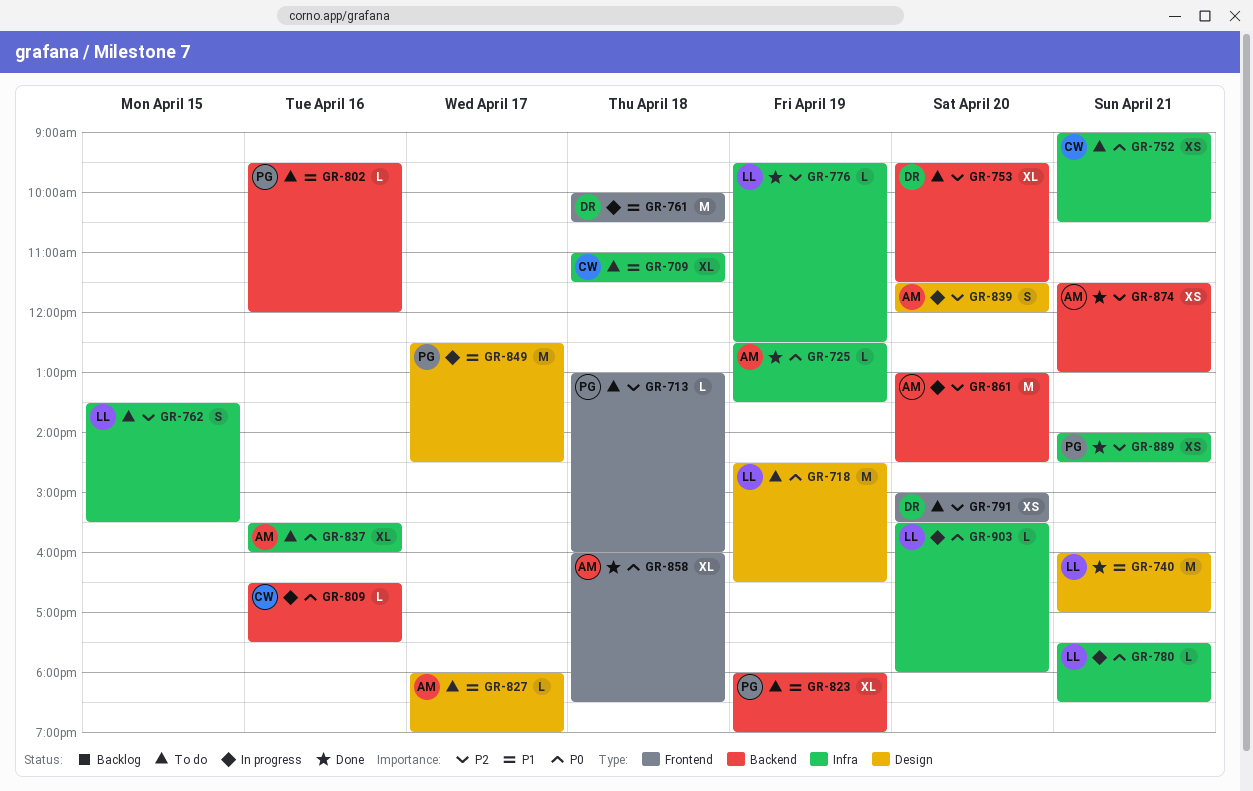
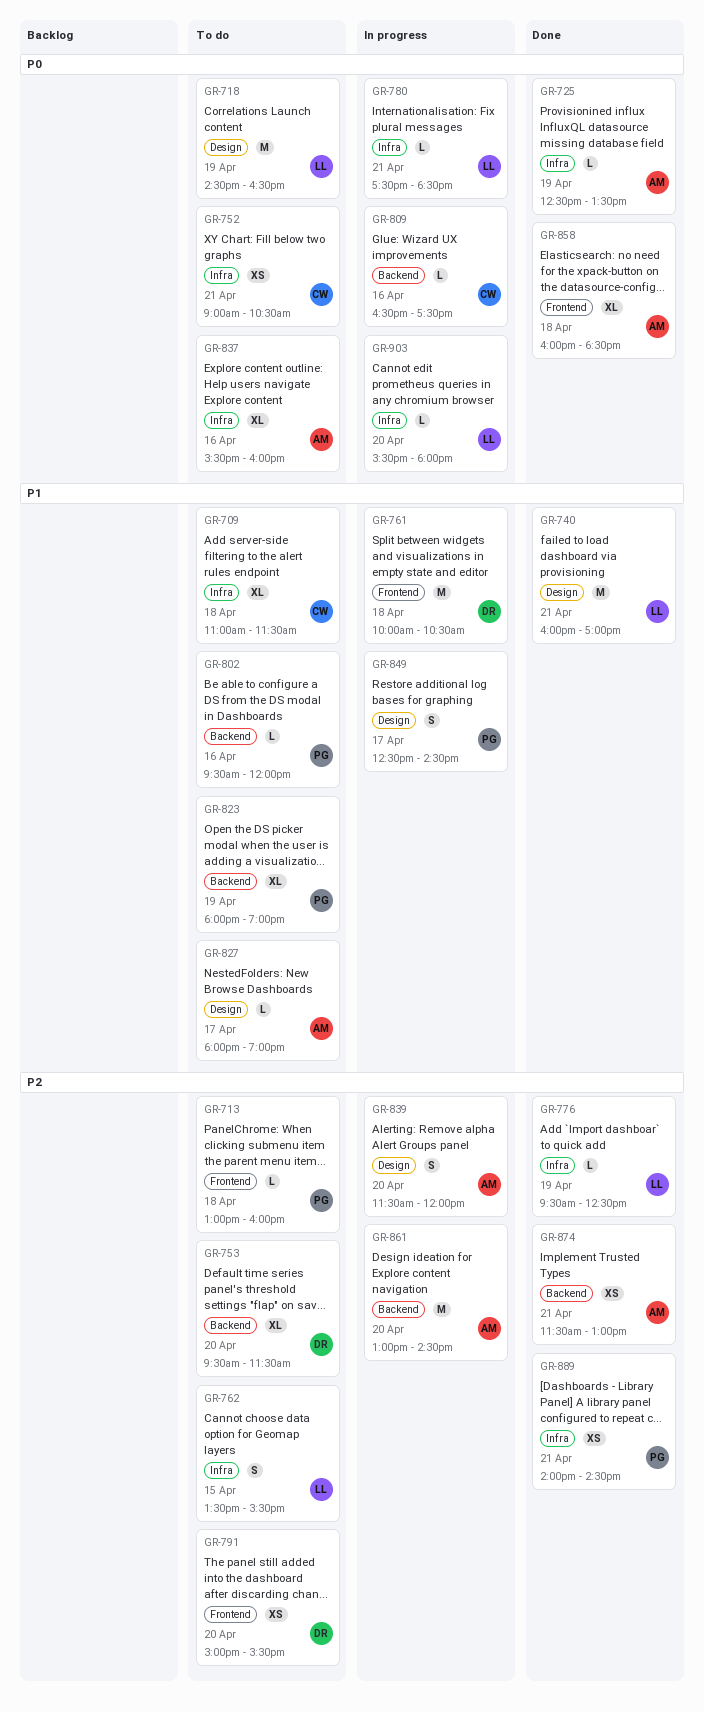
GR-849, estimate: M -> S

